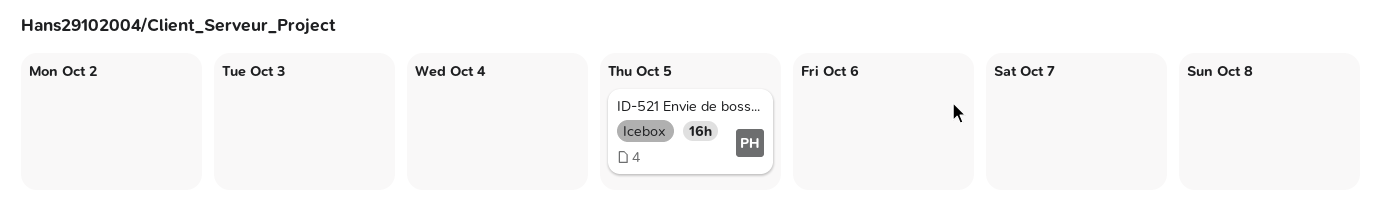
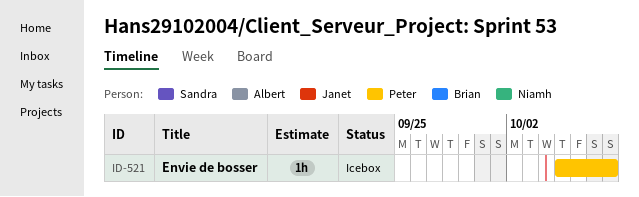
ID-521, estimate: 16h -> 1h
ID-521, due: Oct 5 -> Oct 8

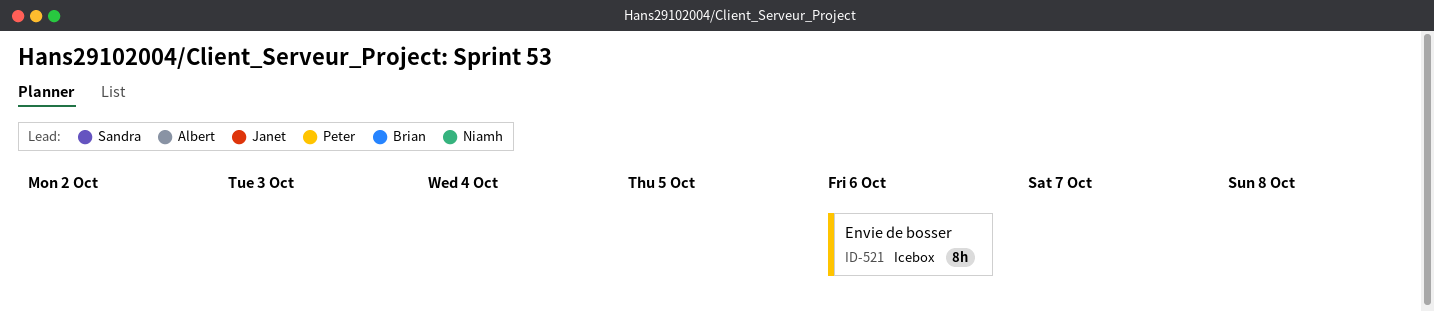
ID-521, estimate: 1h -> 8h
ID-521, due: Oct 8 -> Oct 6

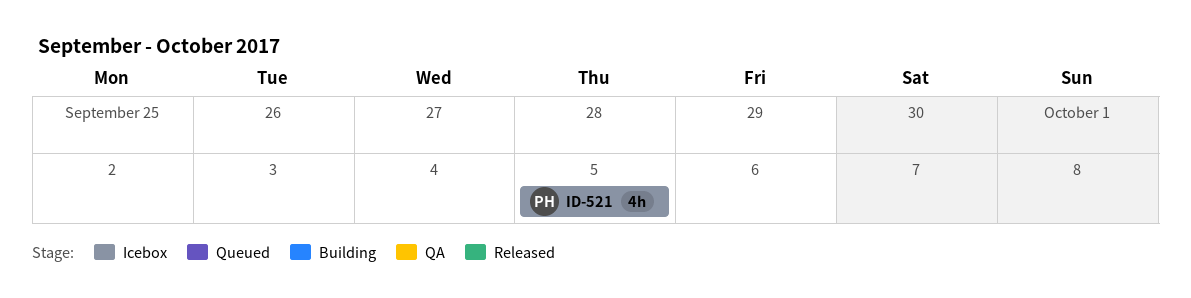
ID-521, estimate: 8h -> 4h
ID-521, due: Oct 6 -> Oct 5

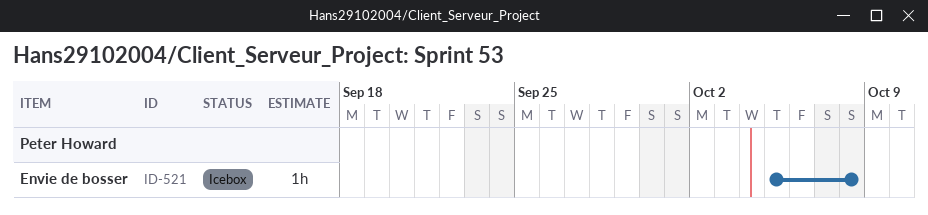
ID-521, estimate: 4h -> 1h
ID-521, due: Oct 5 -> Oct 8

